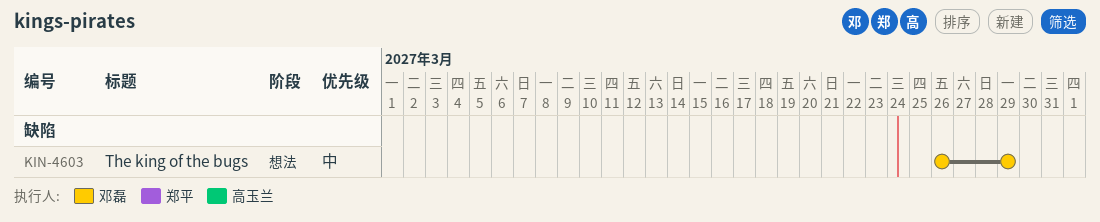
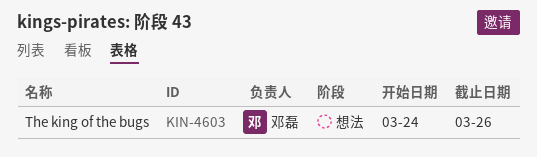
KIN-4603, start: Mar 26 -> Mar 24
KIN-4603, due: Mar 29 -> Mar 26

